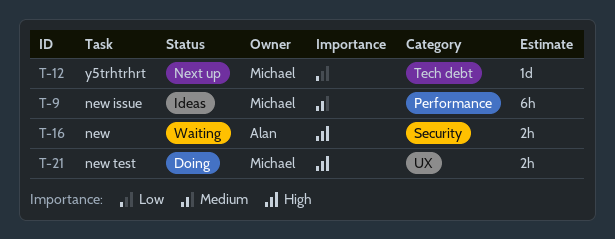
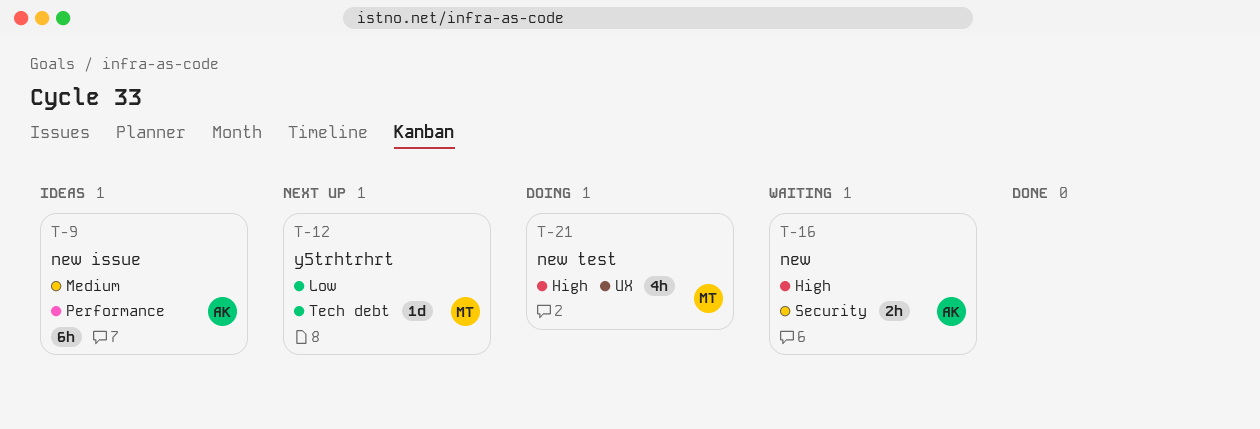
T-9, owner: Michael -> Alan
T-21, estimate: 2h -> 4h

